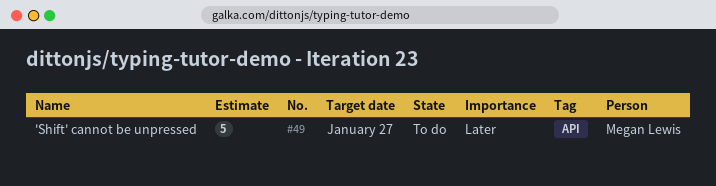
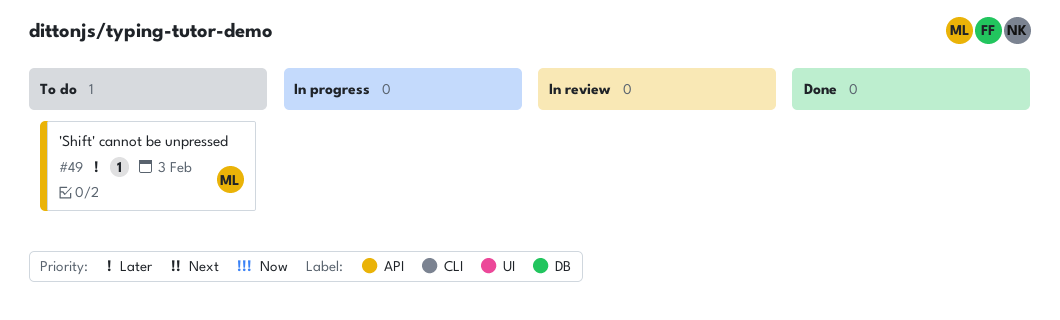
#49, estimate: 5 -> 1
#49, due: Jan 27 -> Feb 3

